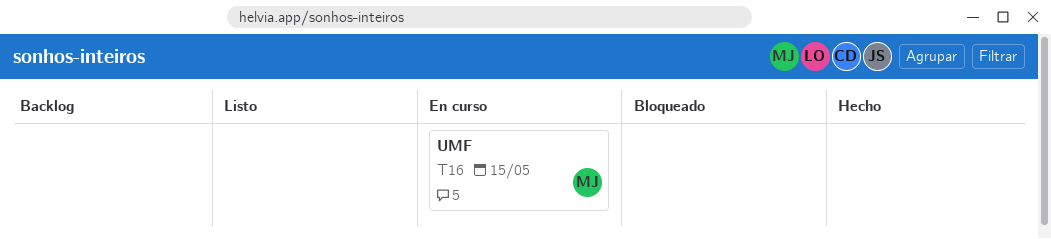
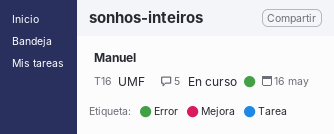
T16, due: May 15 -> May 16

